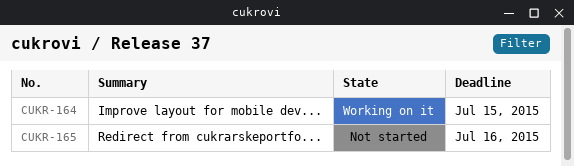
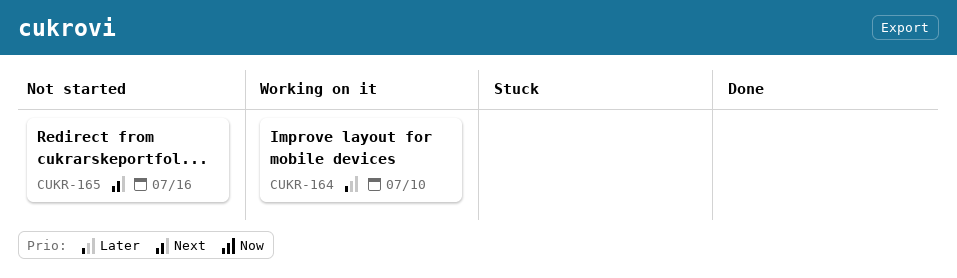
CUKR-164, due: Jul 15 -> Jul 10

